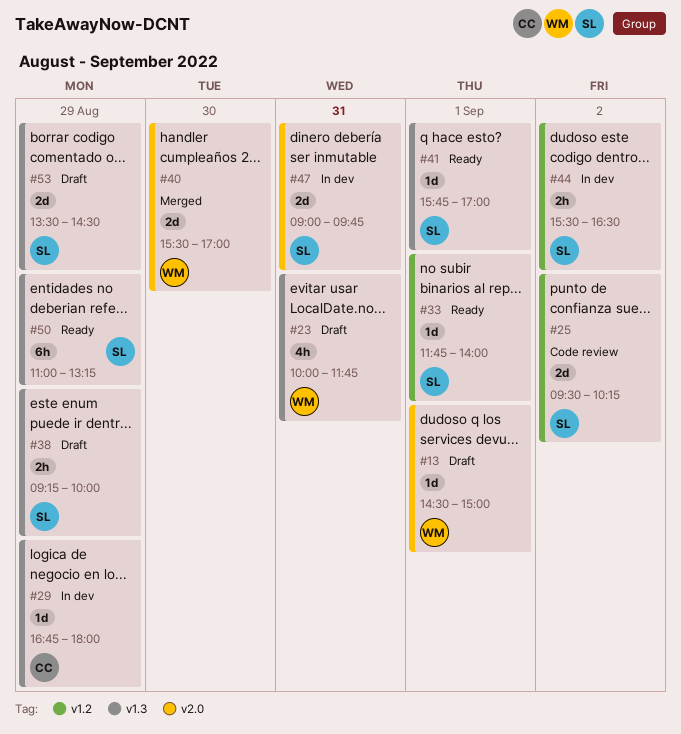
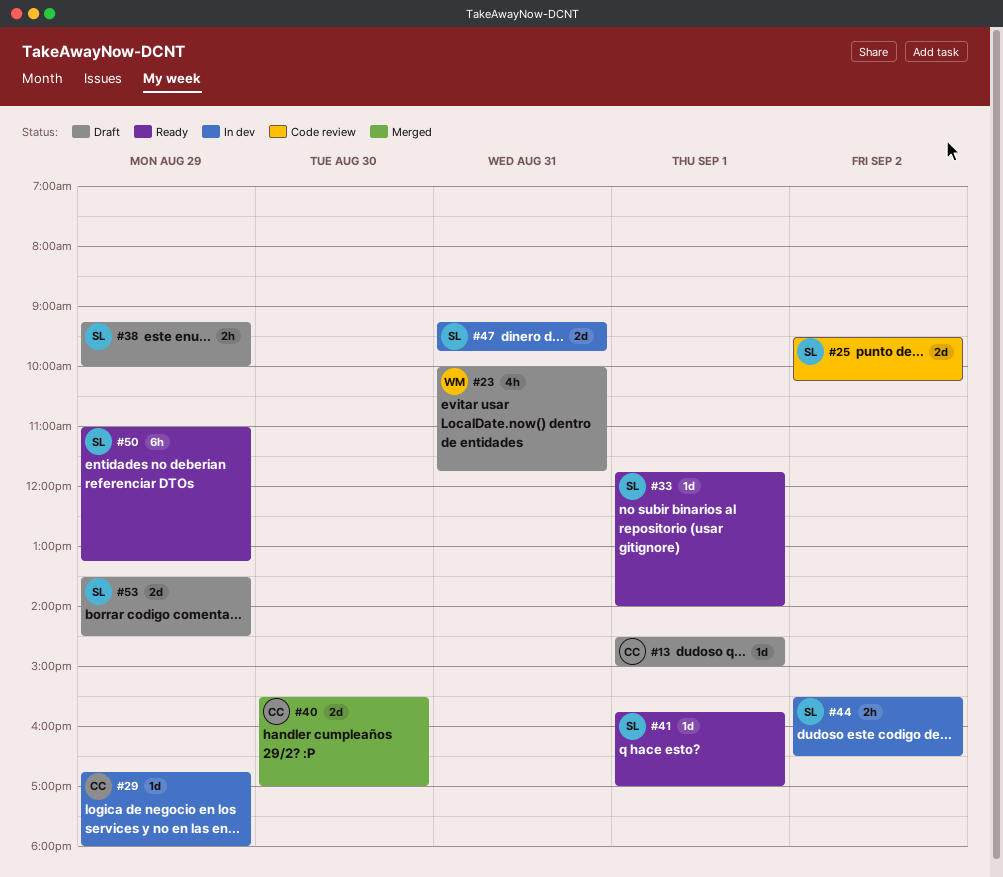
#13, owner: WM -> CC
#40, owner: WM -> CC
#47, begins: 09:00 -> 09:15

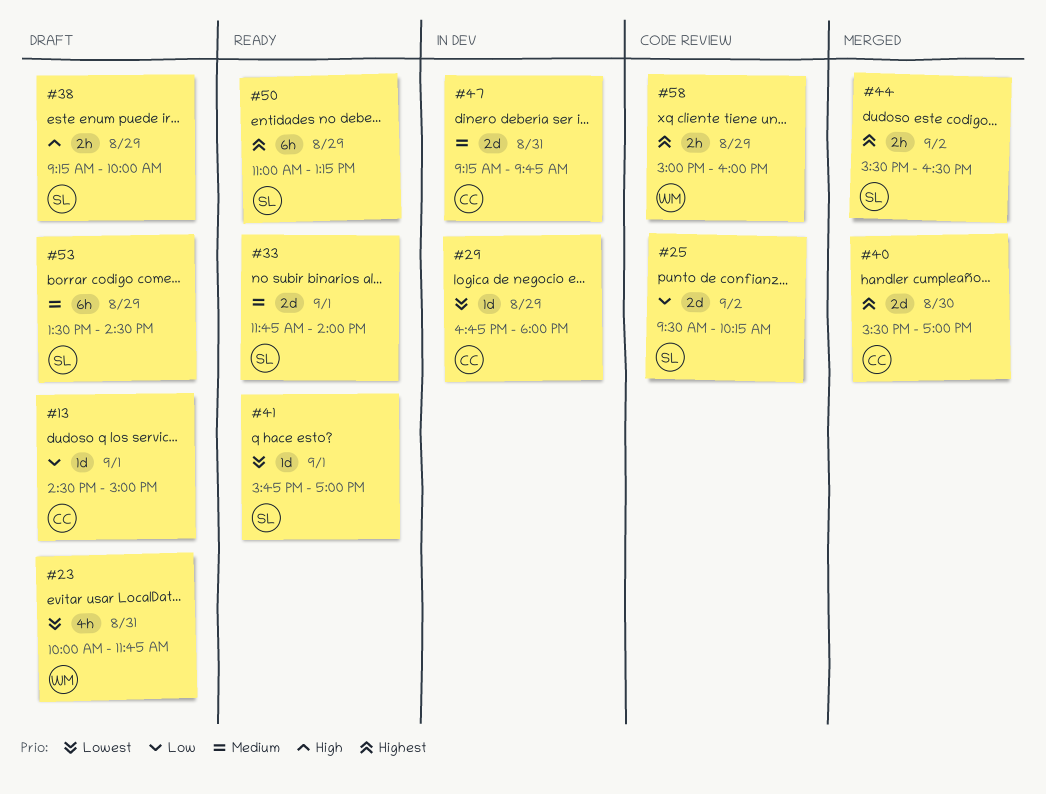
#33, estimate: 1d -> 2d
#44, status: In dev -> Merged
#47, owner: SL -> CC
#53, estimate: 2d -> 6h
#58: none -> present

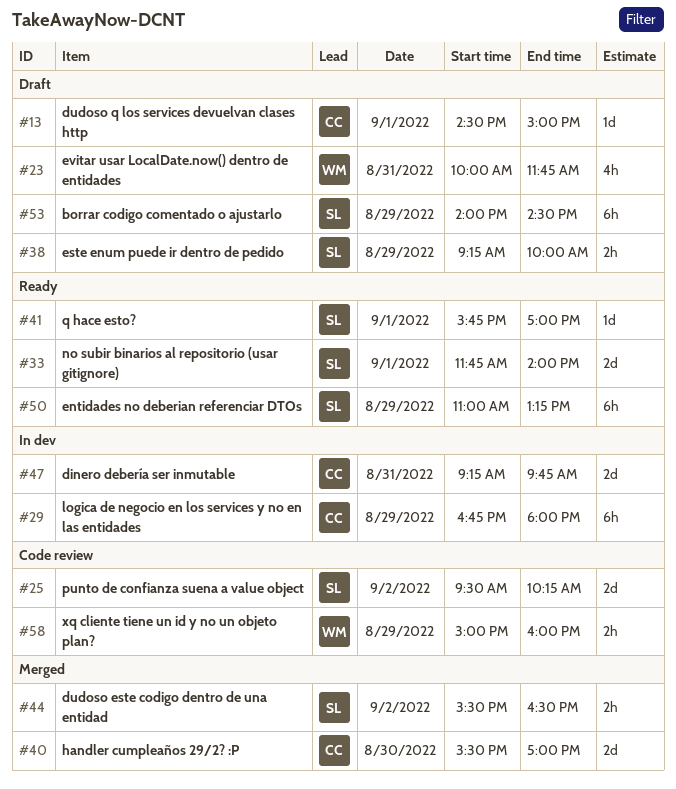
#29, estimate: 1d -> 6h
#53, begins: 13:30 -> 14:00

